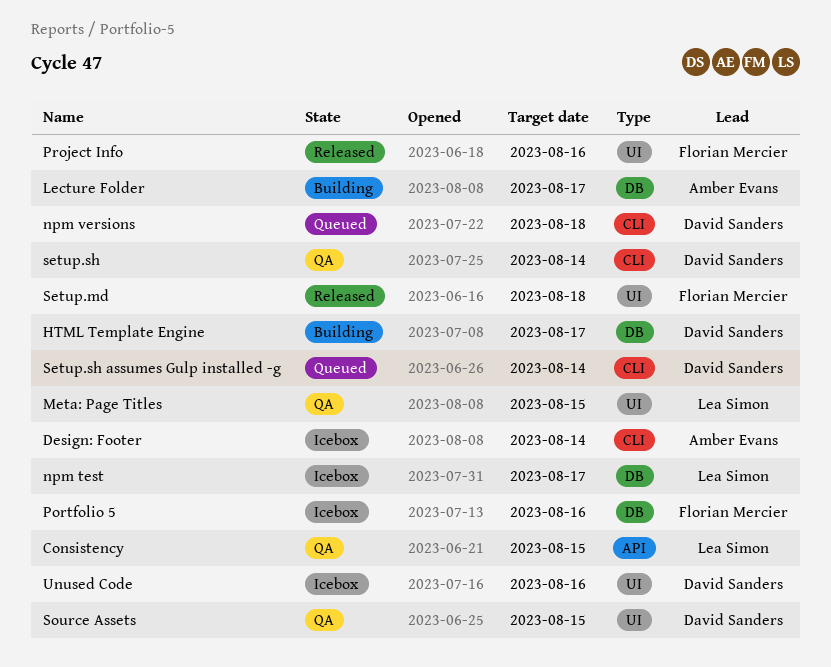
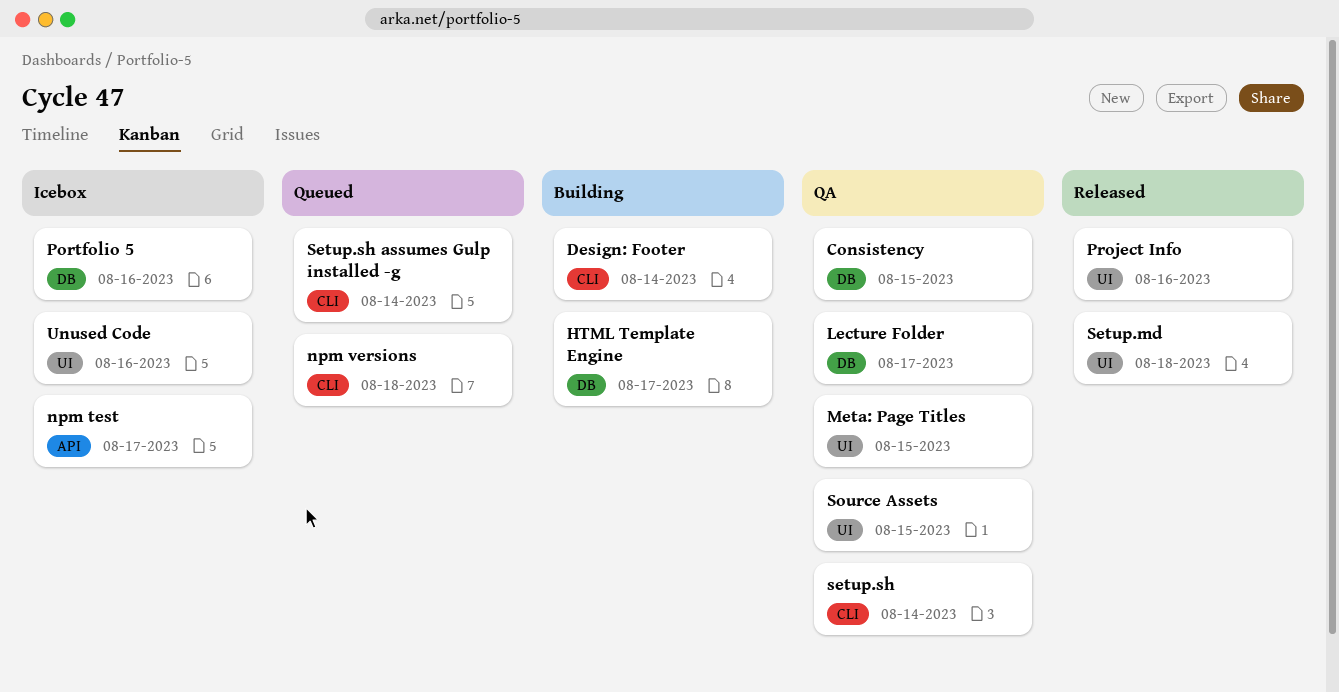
Consistency, label: API -> DB
Design: Footer, status: Icebox -> Building
Lecture Folder, status: Building -> QA
npm test, label: DB -> API

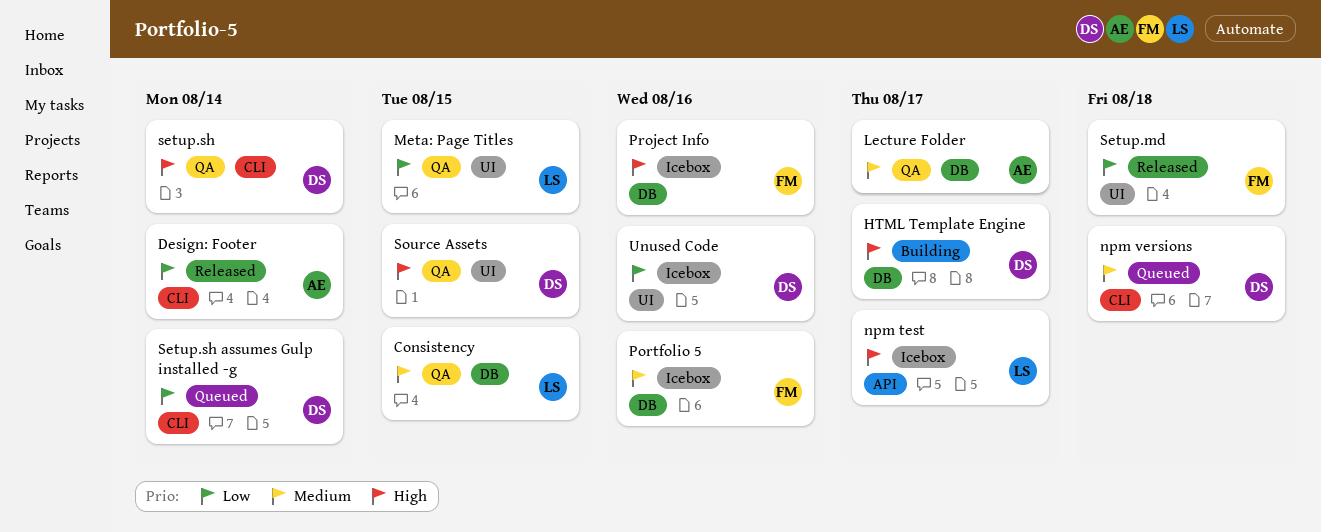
Design: Footer, status: Building -> Released
Project Info, status: Released -> Icebox
Project Info, label: UI -> DB

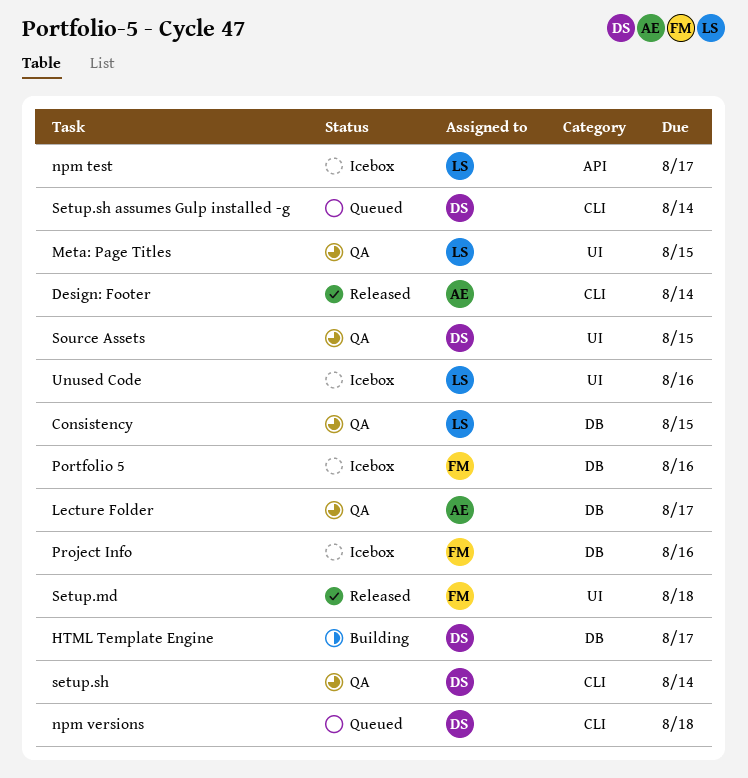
Unused Code, owner: DS -> LS

